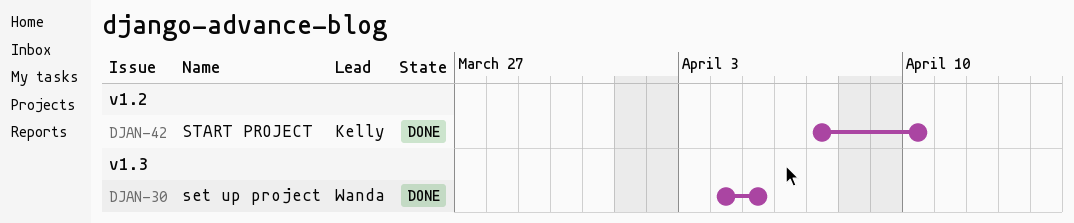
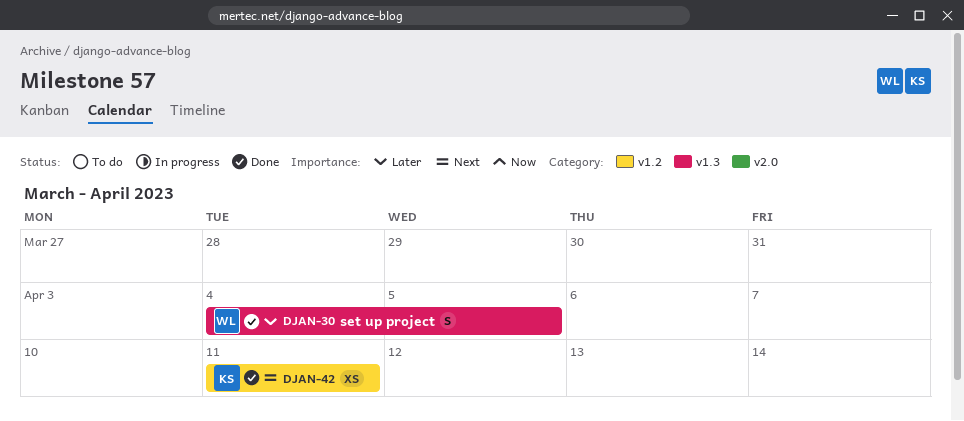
DJAN-42, start: Apr 7 -> Apr 11
DJAN-42, due: Apr 10 -> Apr 11

